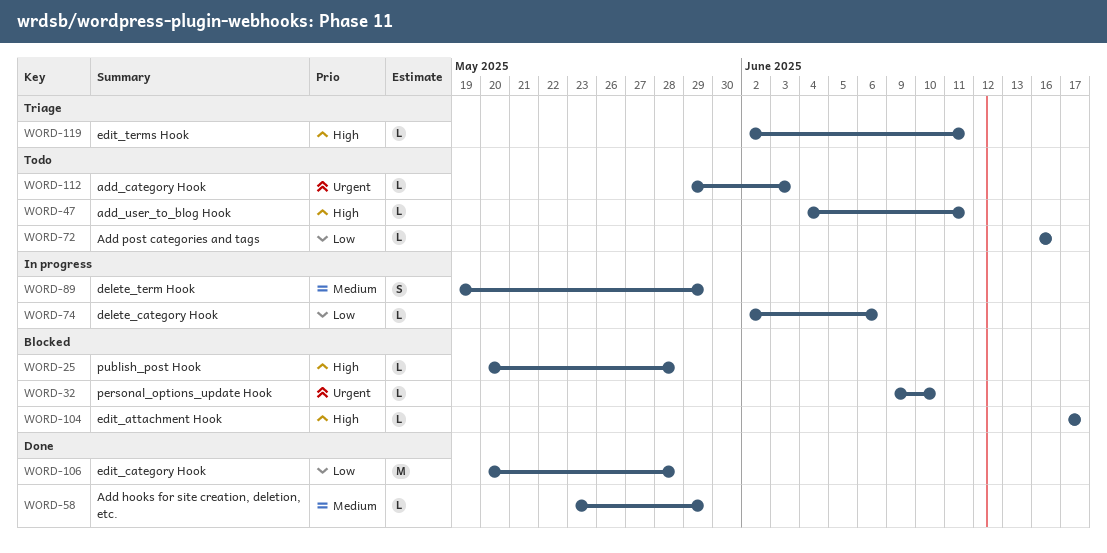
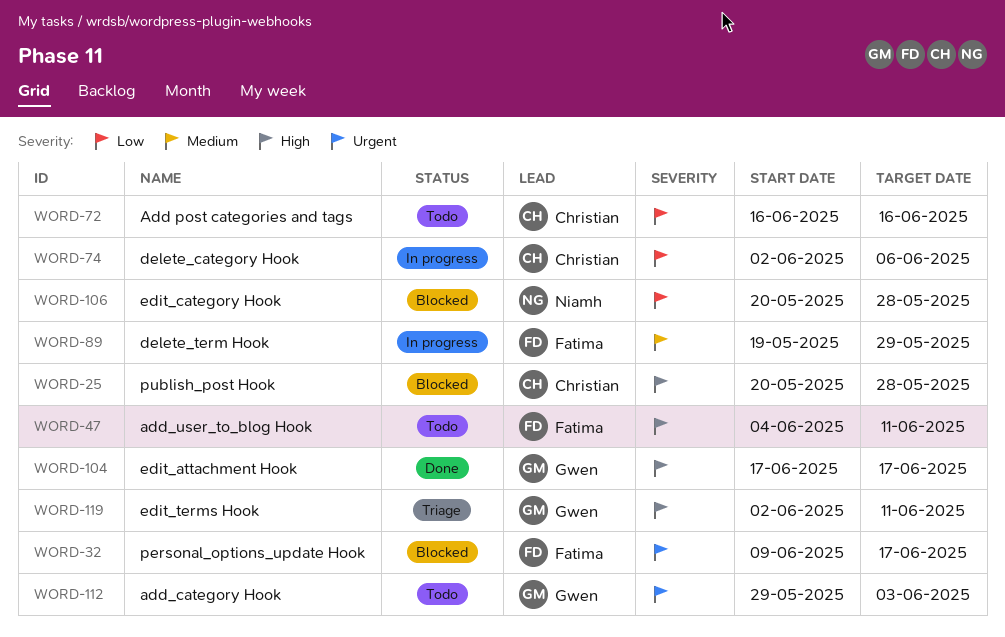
WORD-32, due: Jun 10 -> Jun 17
WORD-58: present -> none
WORD-104, status: Blocked -> Done
WORD-106, status: Done -> Blocked

